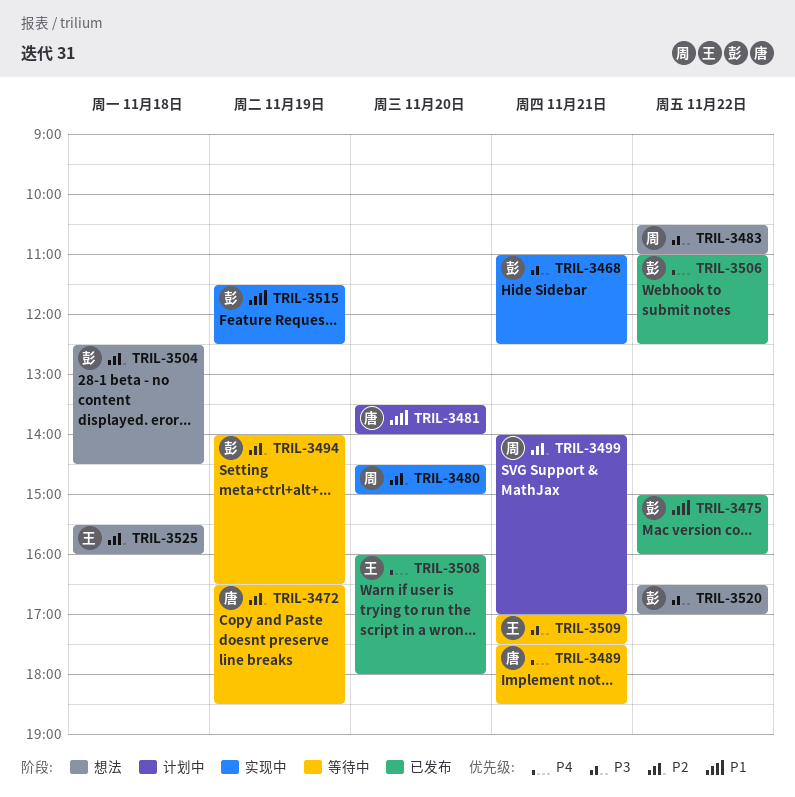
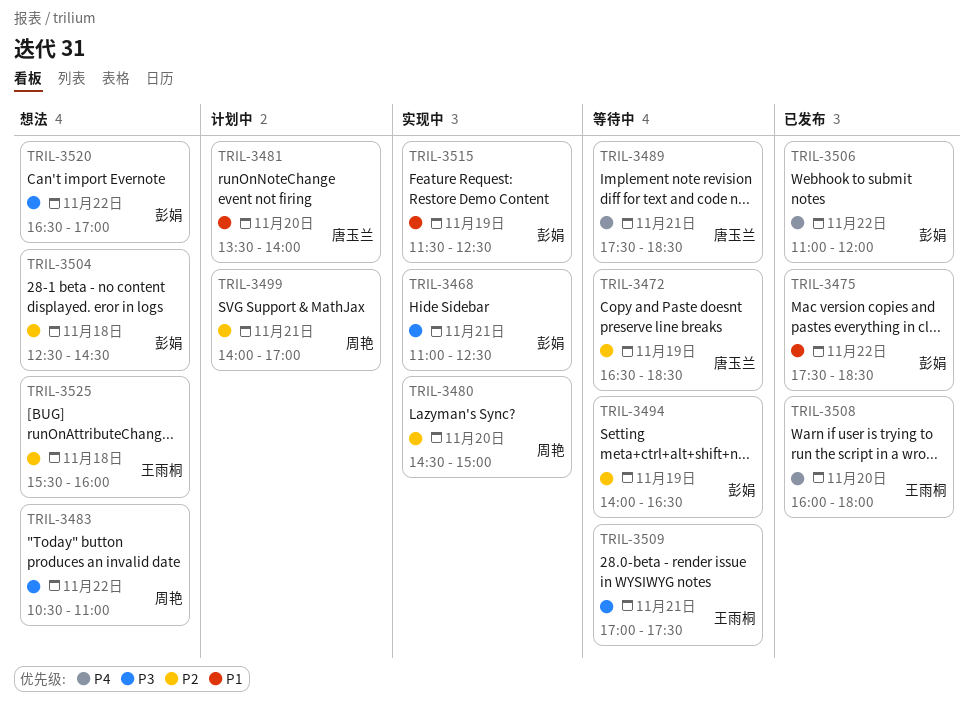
TRIL-3475, begins: 15:00 -> 17:30
TRIL-3475, ends: 16:00 -> 18:30
TRIL-3506, ends: 12:30 -> 12:00

